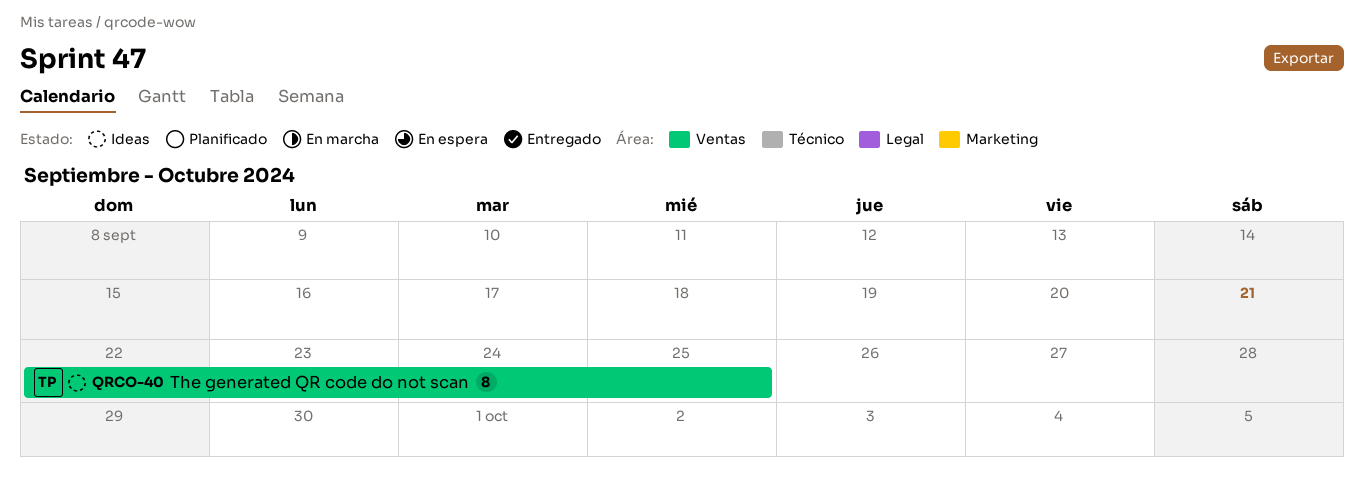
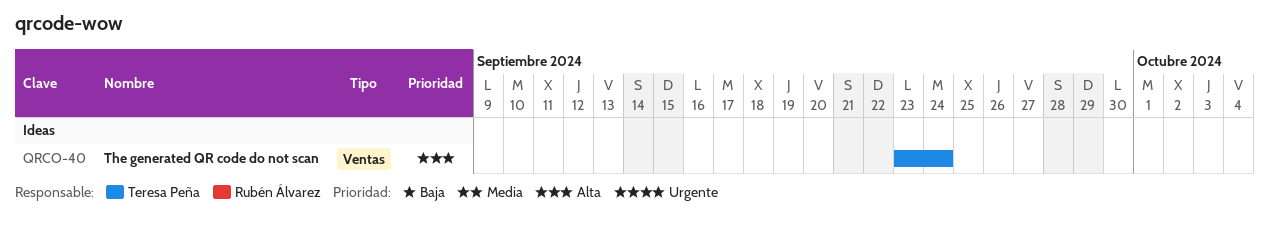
QRCO-40, start: Sep 22 -> Sep 23
QRCO-40, due: Sep 25 -> Sep 24

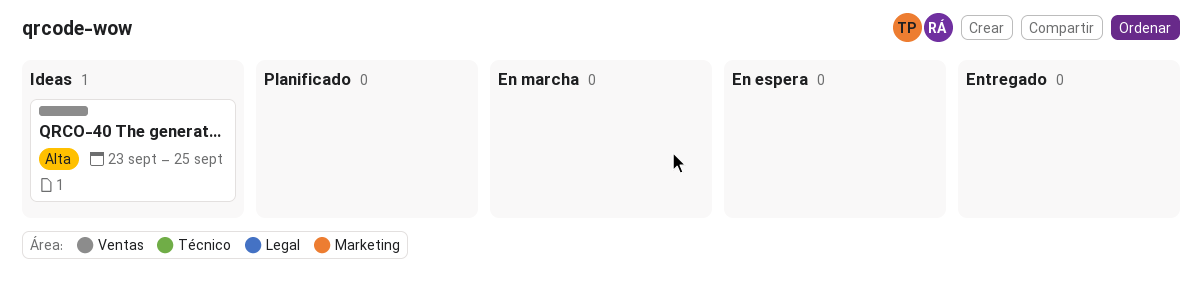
QRCO-40, due: Sep 24 -> Sep 25

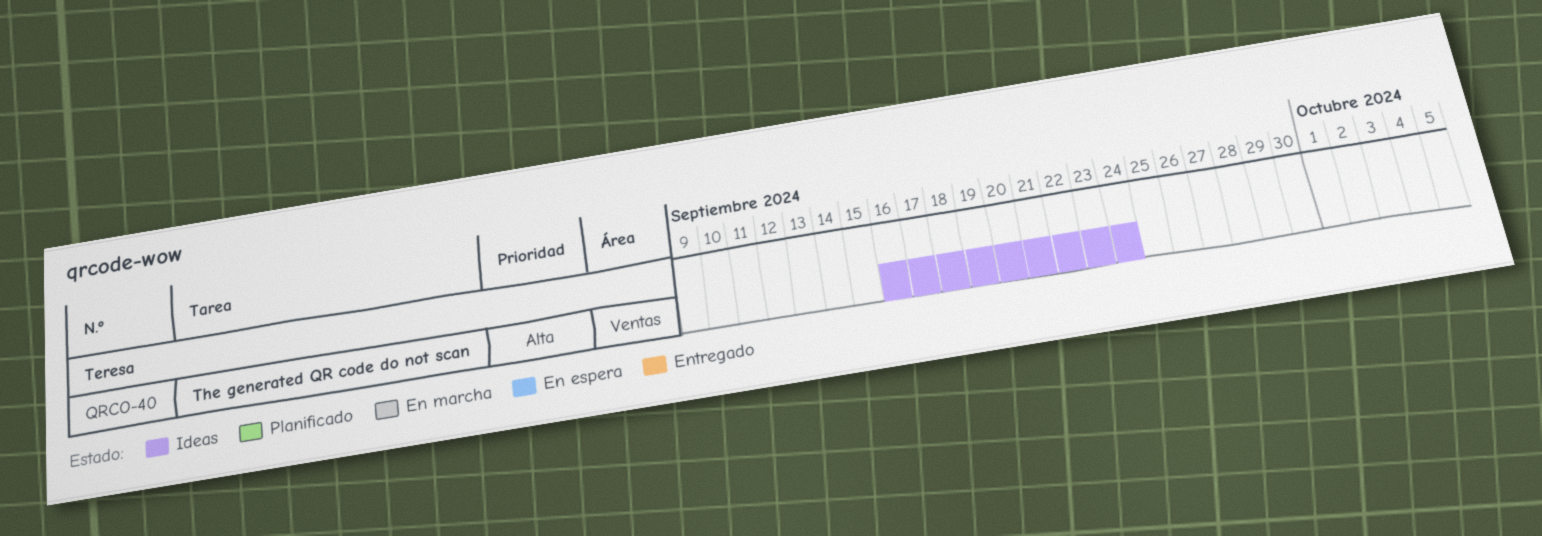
QRCO-40, start: Sep 23 -> Sep 16
QRCO-40, due: Sep 25 -> Sep 24

